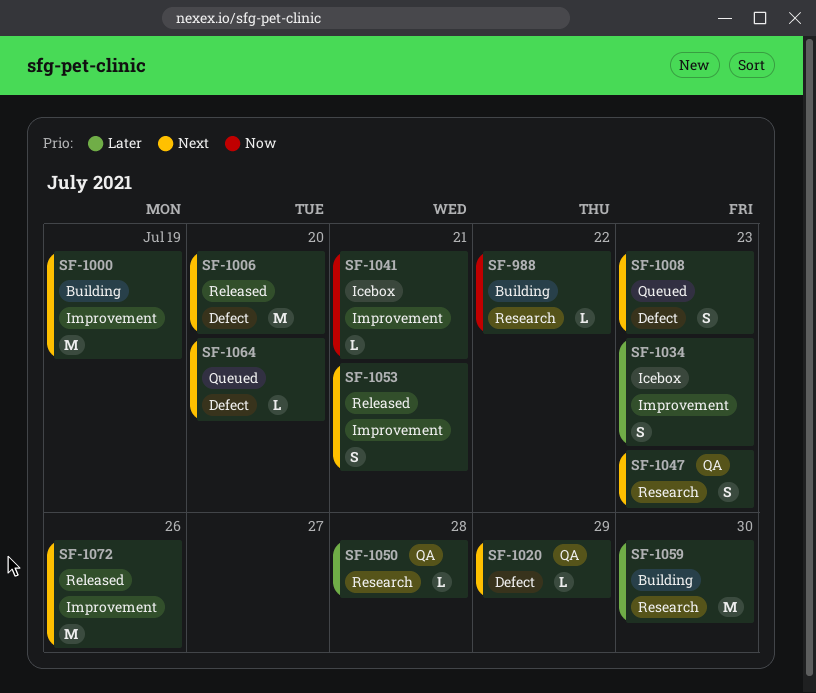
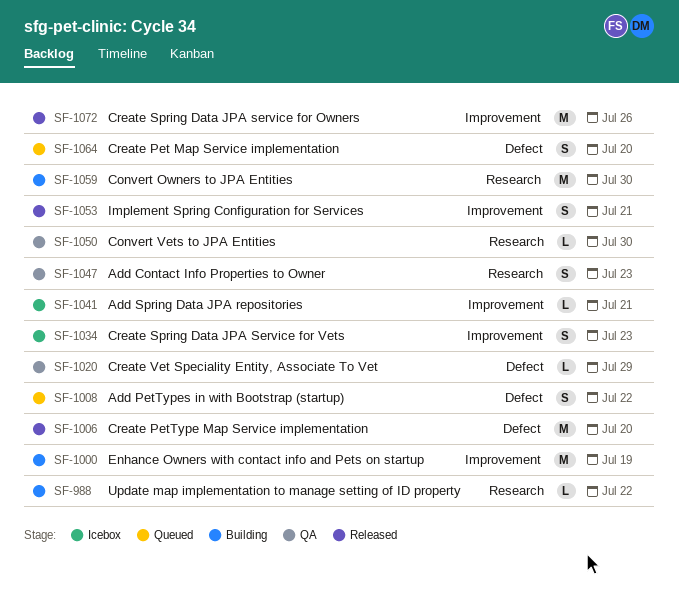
SF-1008, due: Jul 23 -> Jul 22
SF-1050, due: Jul 28 -> Jul 30
SF-1064, estimate: L -> S

